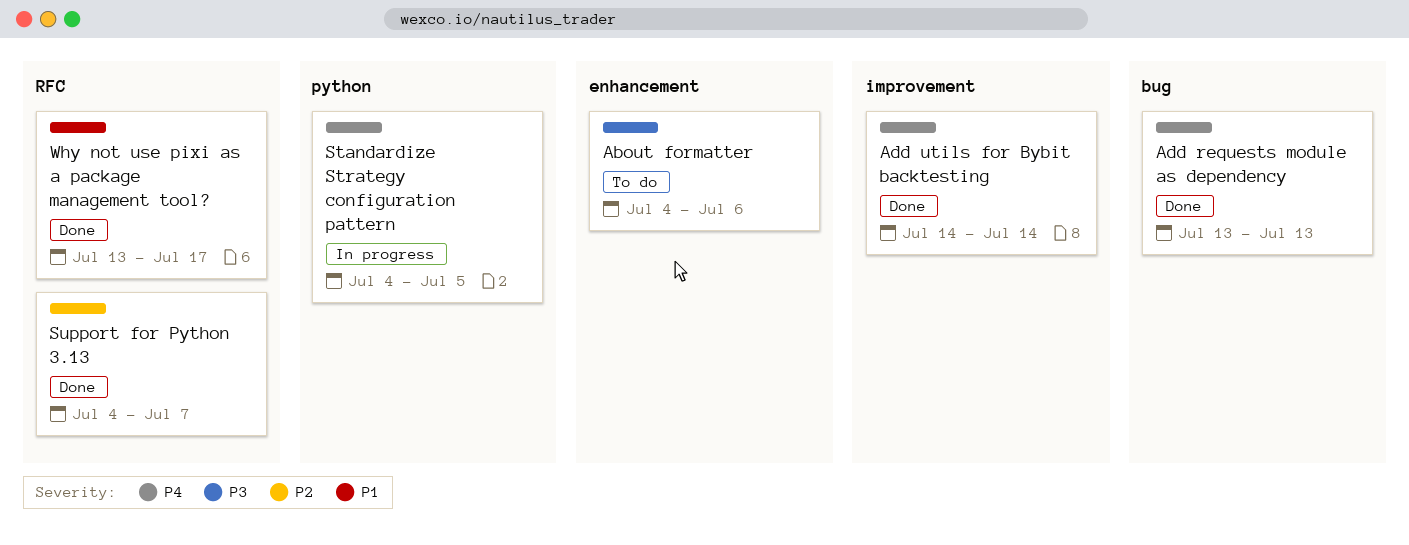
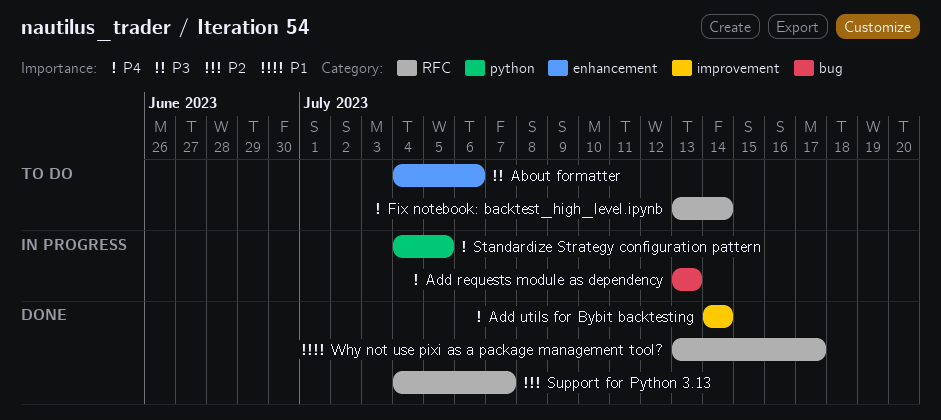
Add requests module as dependency, status: Done -> In progress
Fix notebook: backtest_high_level.ipynb: none -> present

